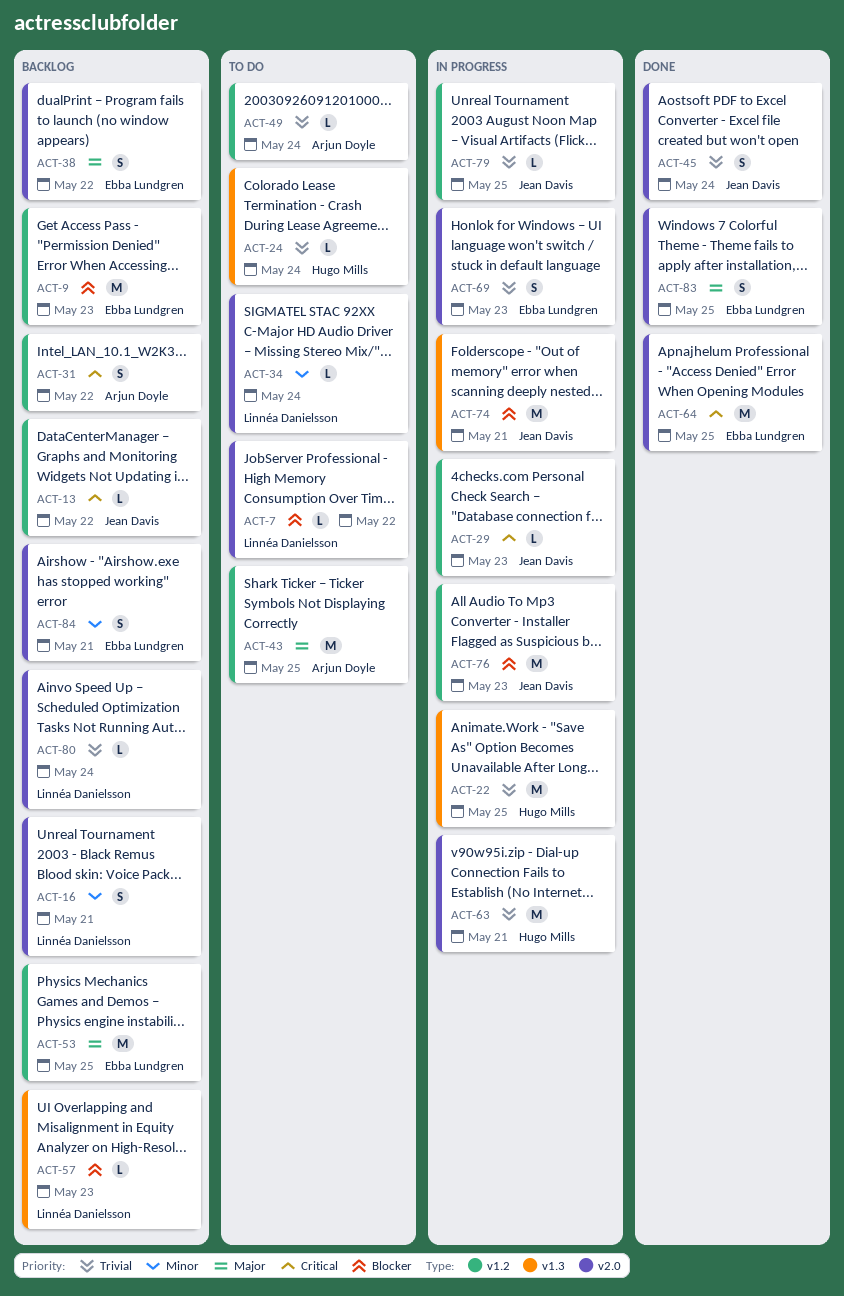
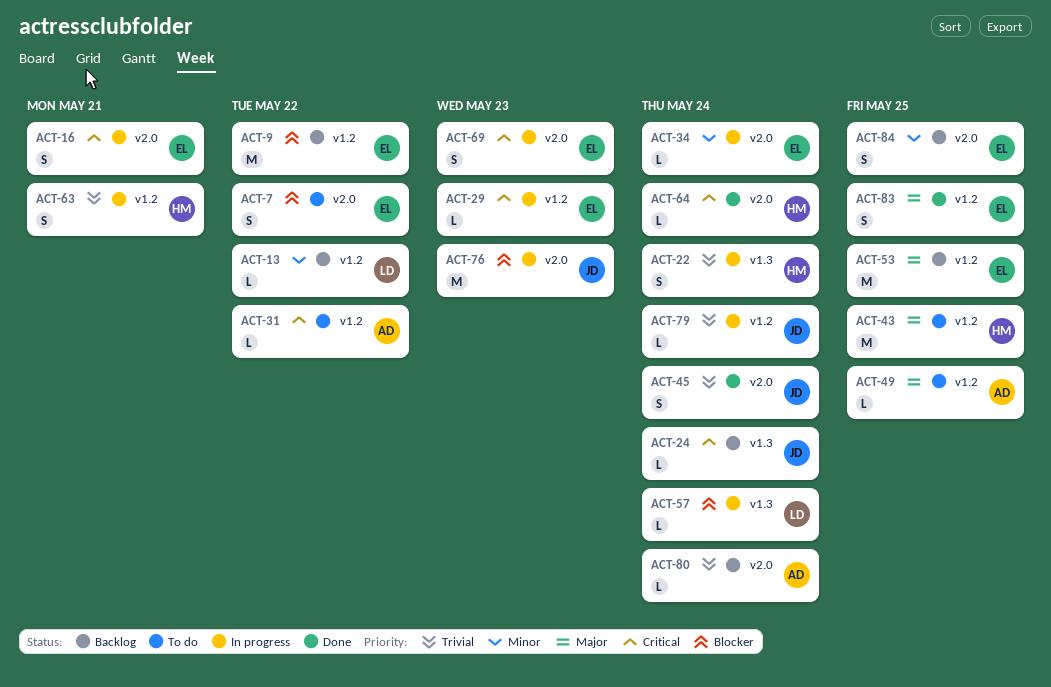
ACT-7, owner: Linnéa Danielsson -> Ebba Lundgren
ACT-7, estimate: L -> S
ACT-9, due: May 23 -> May 22
ACT-13, owner: Jean Davis -> Linnéa Danielsson
ACT-13, priority: Critical -> Minor
ACT-16, status: Backlog -> In progress
ACT-16, owner: Linnéa Danielsson -> Ebba Lundgren
ACT-16, priority: Minor -> Critical
ACT-22, estimate: M -> S
ACT-22, due: May 25 -> May 24
ACT-24, status: To do -> Backlog
ACT-24, owner: Hugo Mills -> Jean Davis
ACT-24, priority: Trivial -> Critical
ACT-29, owner: Jean Davis -> Ebba Lundgren
ACT-31, status: Backlog -> To do
ACT-31, estimate: S -> L
ACT-34, status: To do -> In progress
ACT-34, owner: Linnéa Danielsson -> Ebba Lundgren
ACT-38: present -> none
ACT-43, owner: Arjun Doyle -> Hugo Mills
ACT-49, priority: Trivial -> Major
ACT-49, due: May 24 -> May 25
ACT-57, status: Backlog -> In progress
ACT-57, due: May 23 -> May 24
ACT-63, label: v2.0 -> v1.2
ACT-63, estimate: M -> S
ACT-64, owner: Ebba Lundgren -> Hugo Mills
ACT-64, estimate: M -> L
ACT-64, due: May 25 -> May 24
ACT-69, priority: Trivial -> Critical
ACT-74: present -> none
ACT-76, label: v1.2 -> v2.0
ACT-79, due: May 25 -> May 24
ACT-80, owner: Linnéa Danielsson -> Arjun Doyle
ACT-83, label: v2.0 -> v1.2
ACT-84, due: May 21 -> May 25

